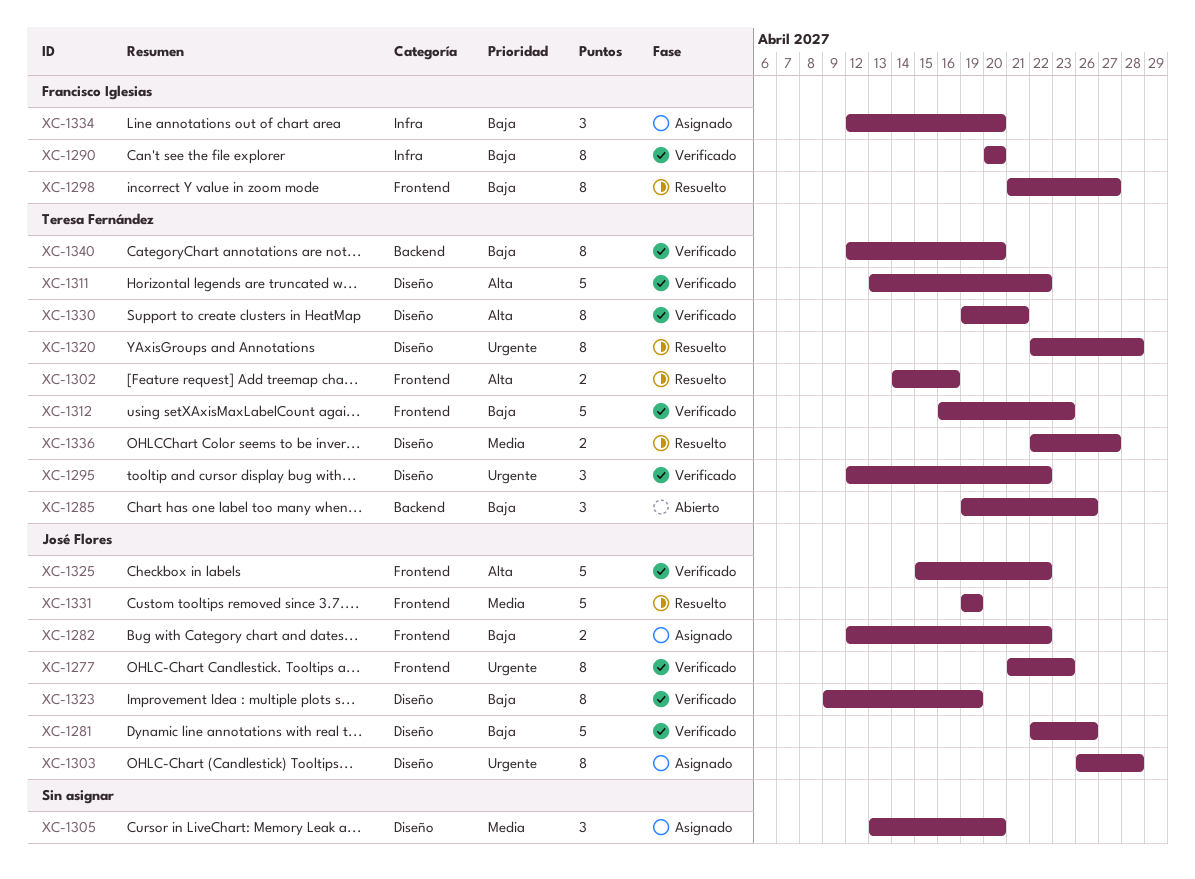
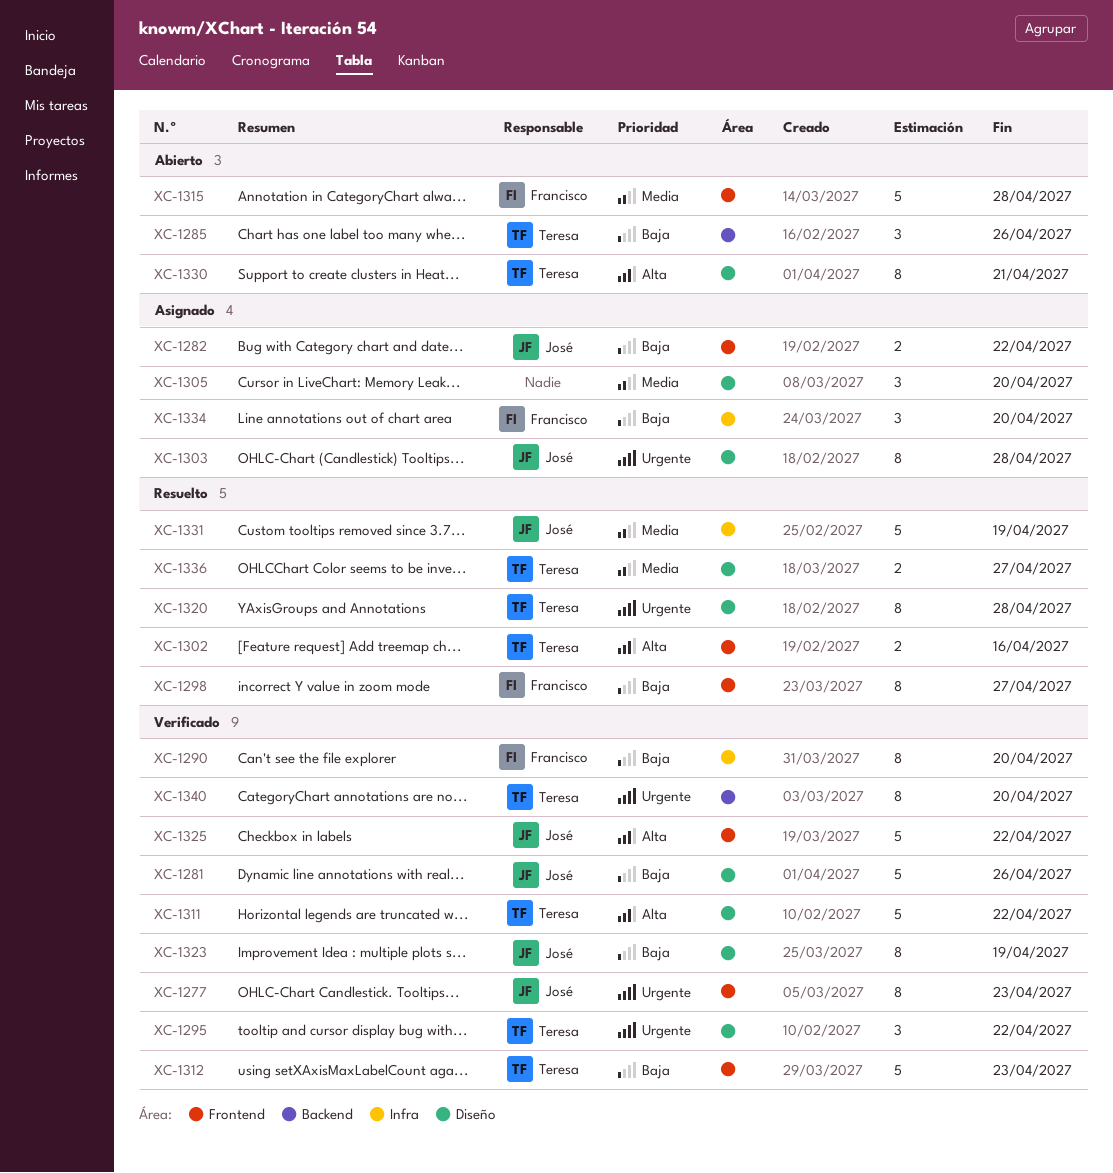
XC-1315: none -> present
XC-1330, status: Verificado -> Abierto
XC-1331, label: Frontend -> Infra
XC-1340, priority: Baja -> Urgente

